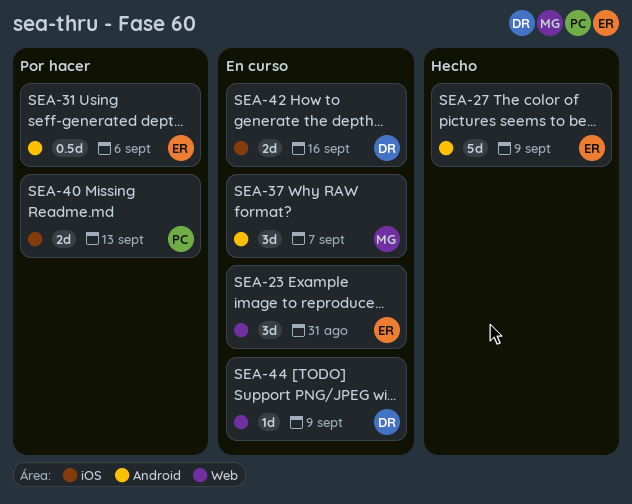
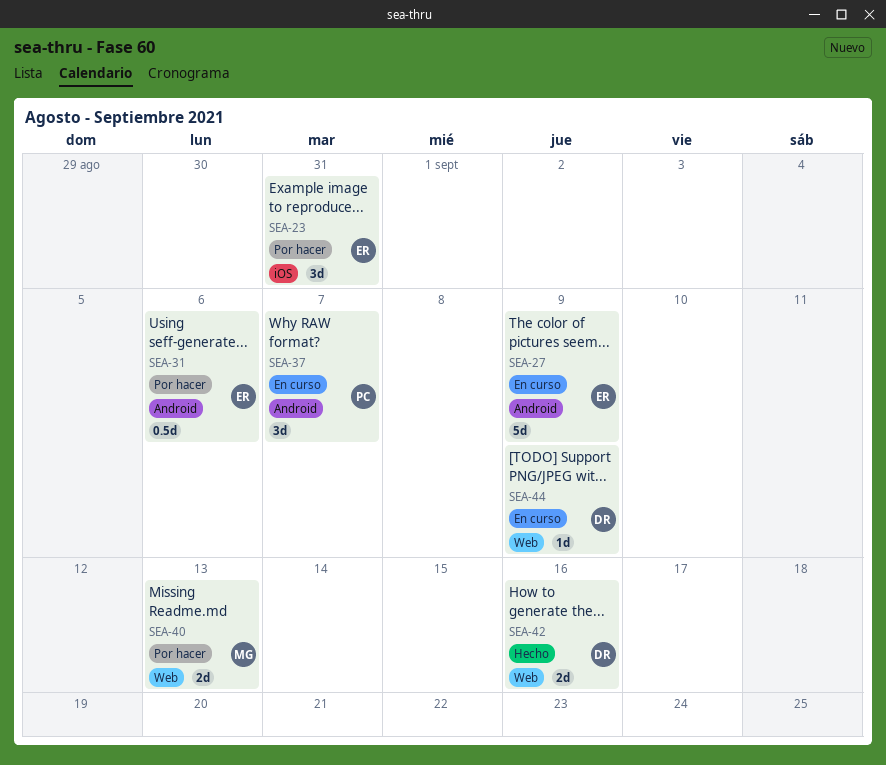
SEA-23, status: En curso -> Por hacer
SEA-23, label: Web -> iOS
SEA-27, status: Hecho -> En curso
SEA-37, owner: MG -> PC
SEA-40, owner: PC -> MG
SEA-40, label: iOS -> Web
SEA-42, status: En curso -> Hecho
SEA-42, label: iOS -> Web

